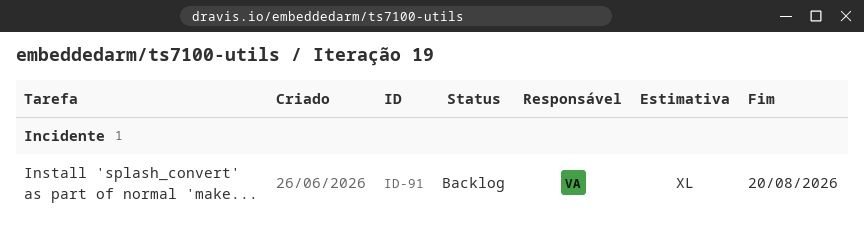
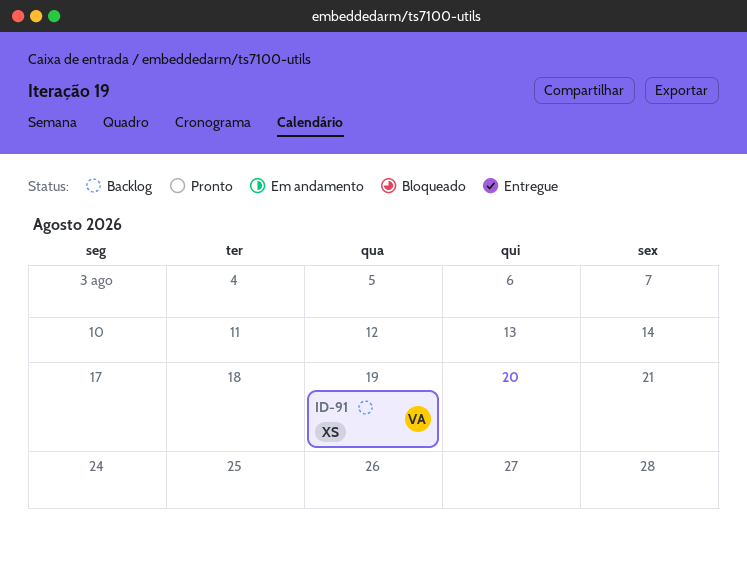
ID-91, estimate: XL -> XS
ID-91, due: Aug 20 -> Aug 19

